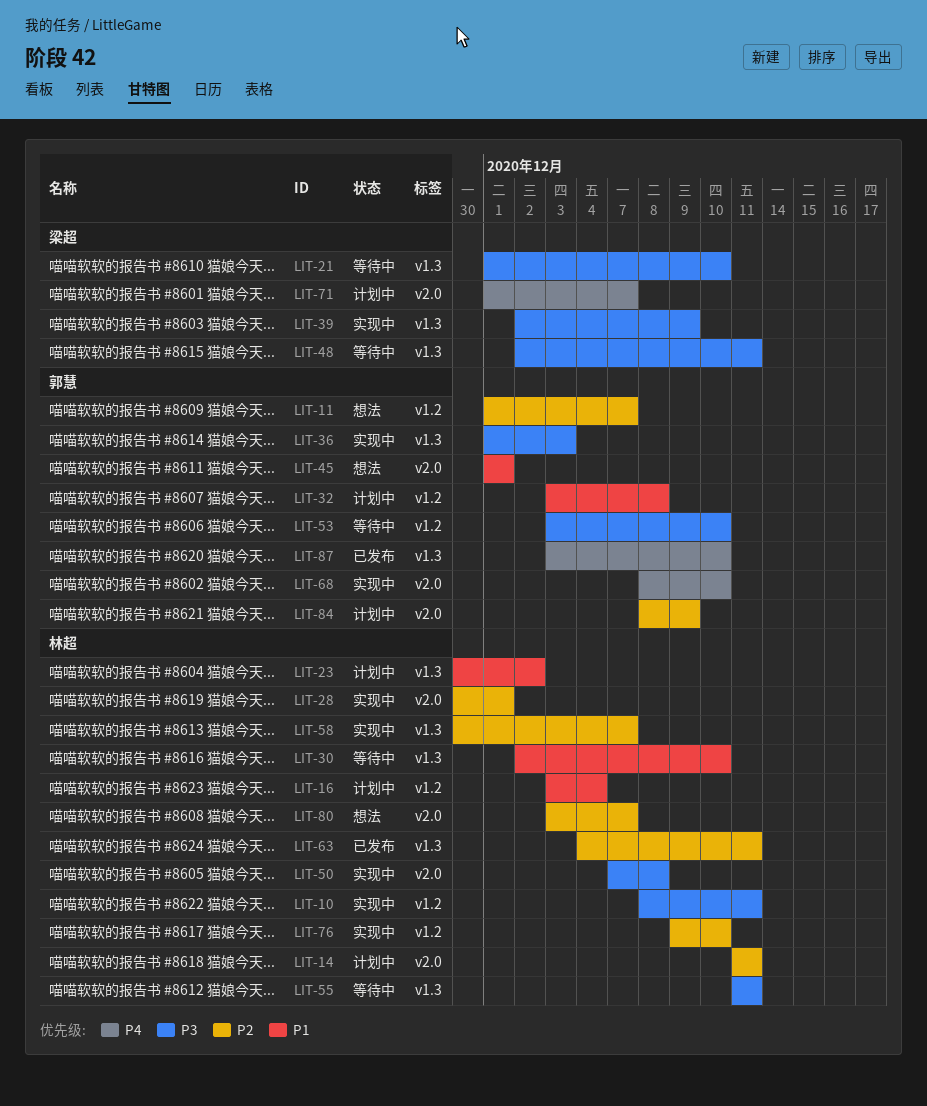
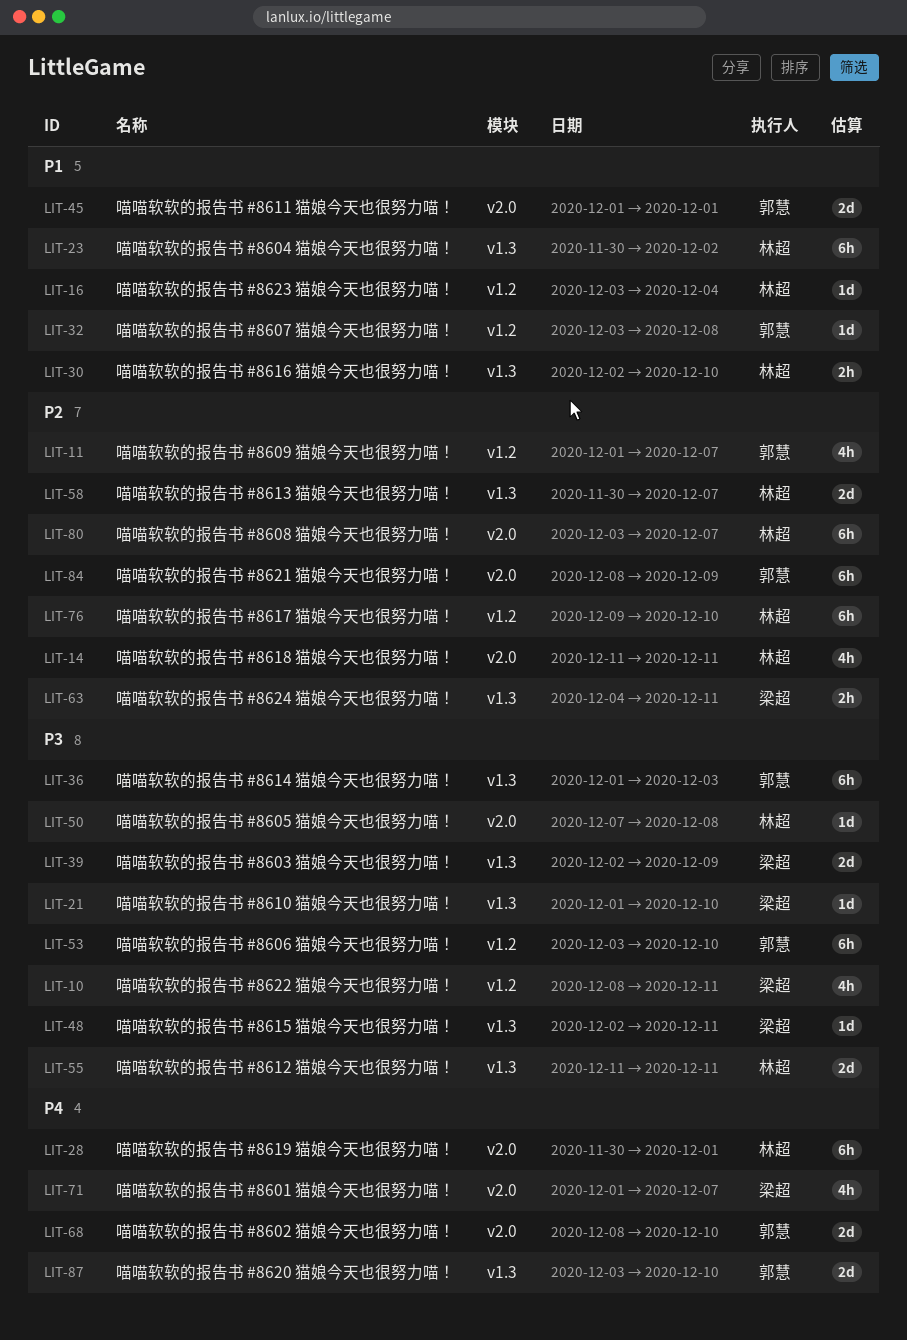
LIT-10, owner: 林超 -> 梁超
LIT-28, priority: P2 -> P4
LIT-63, owner: 林超 -> 梁超

